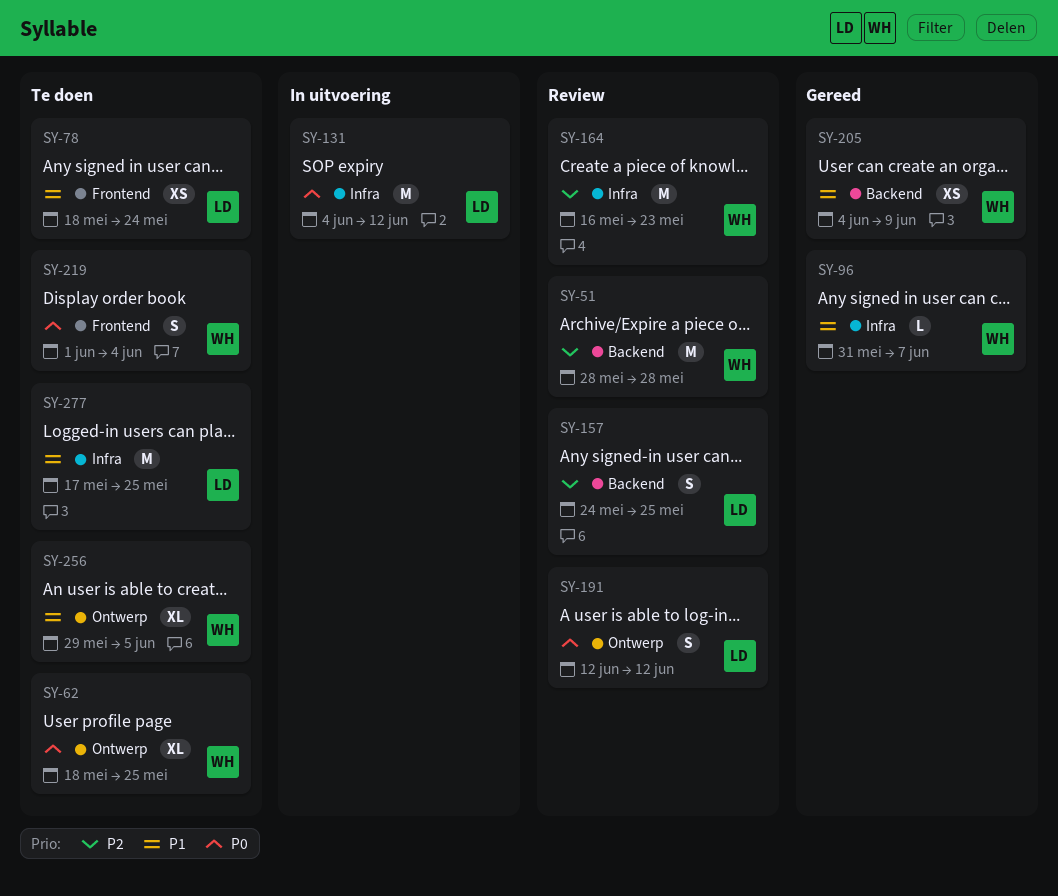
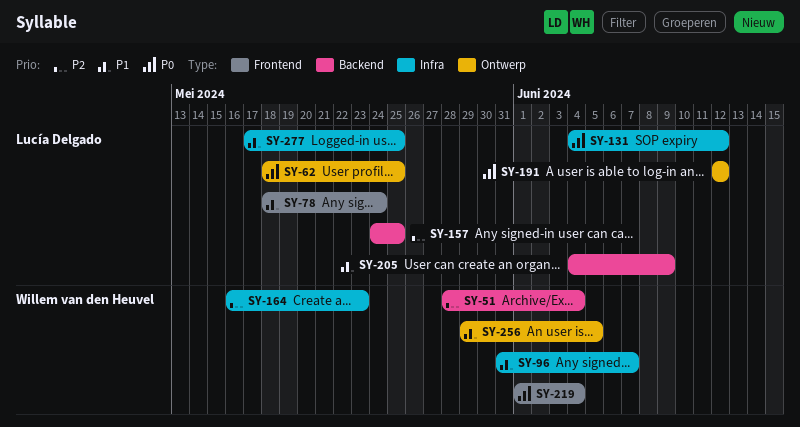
SY-51, due: May 28 -> Jun 4
SY-62, owner: Willem van den Heuvel -> Lucía Delgado
SY-205, owner: Willem van den Heuvel -> Lucía Delgado

